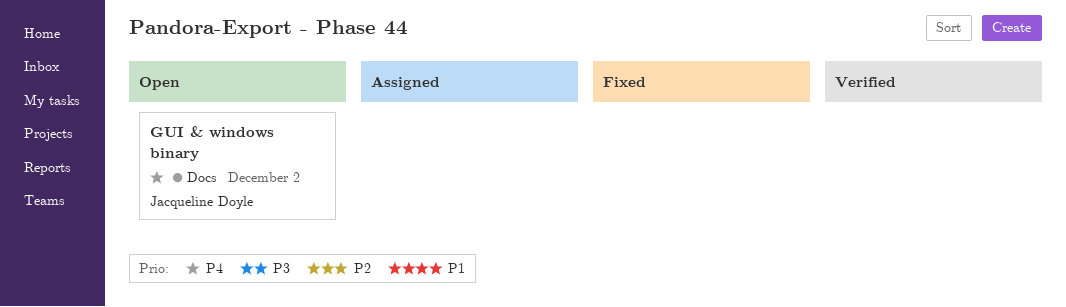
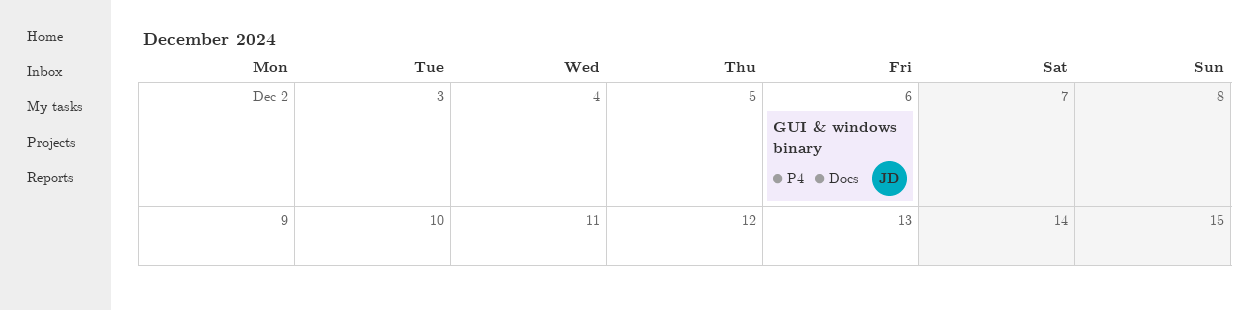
GUI & windows binary, due: Dec 2 -> Dec 6

